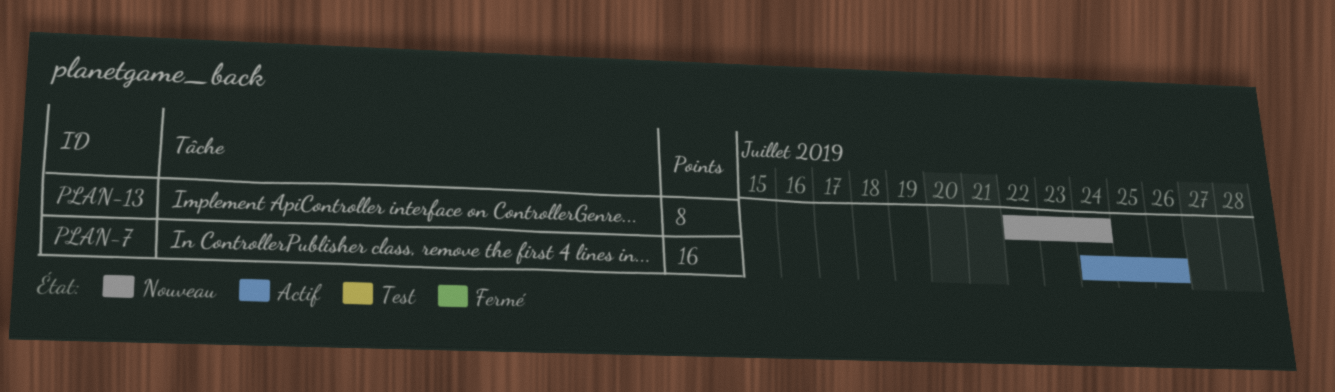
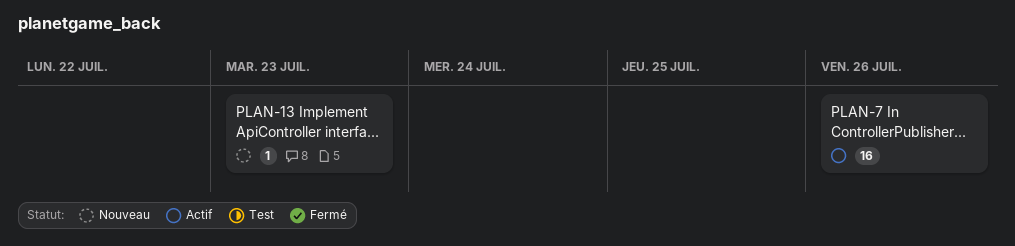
PLAN-13, estimate: 8 -> 1
PLAN-13, due: Jul 24 -> Jul 23

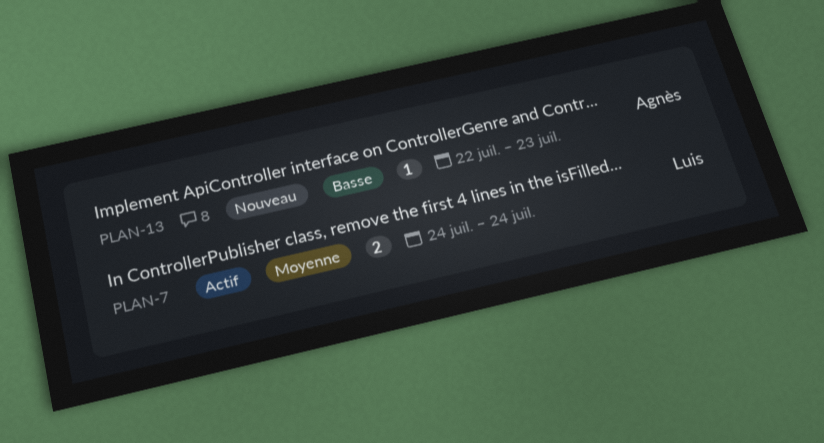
PLAN-7, estimate: 16 -> 2
PLAN-7, due: Jul 26 -> Jul 24

